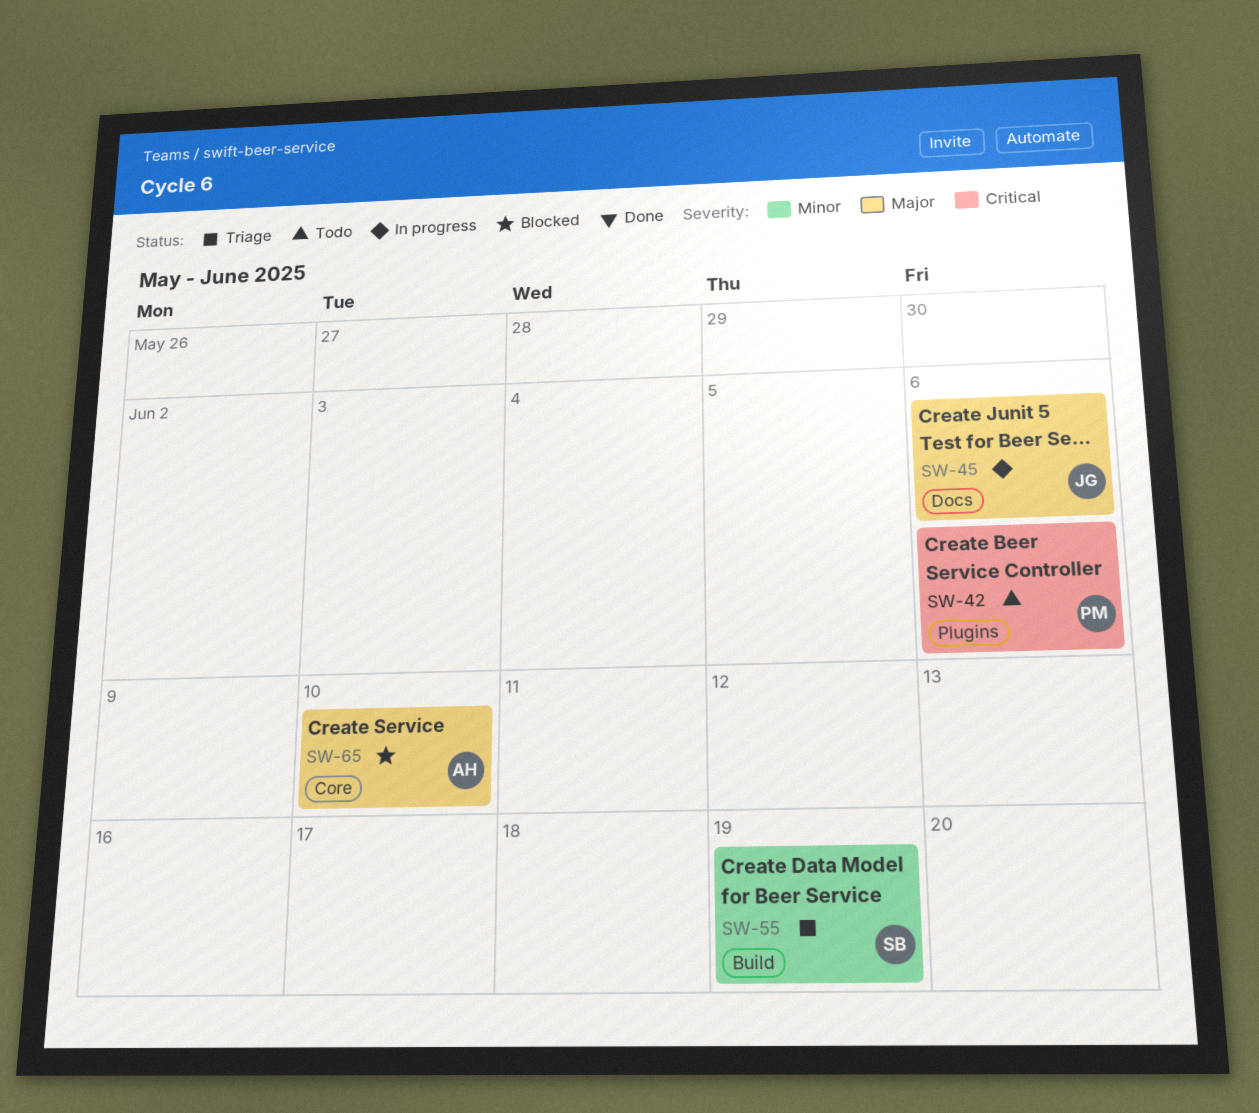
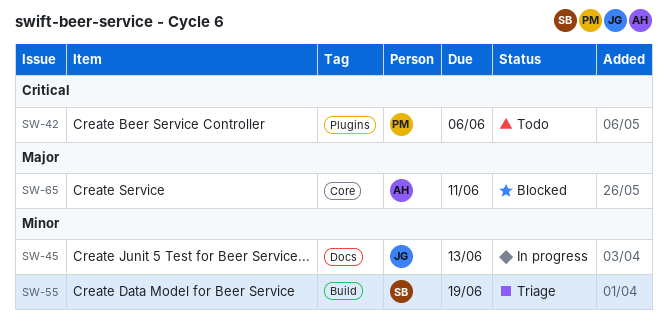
SW-45, priority: Major -> Minor
SW-45, due: Jun 6 -> Jun 13
SW-65, due: Jun 10 -> Jun 11

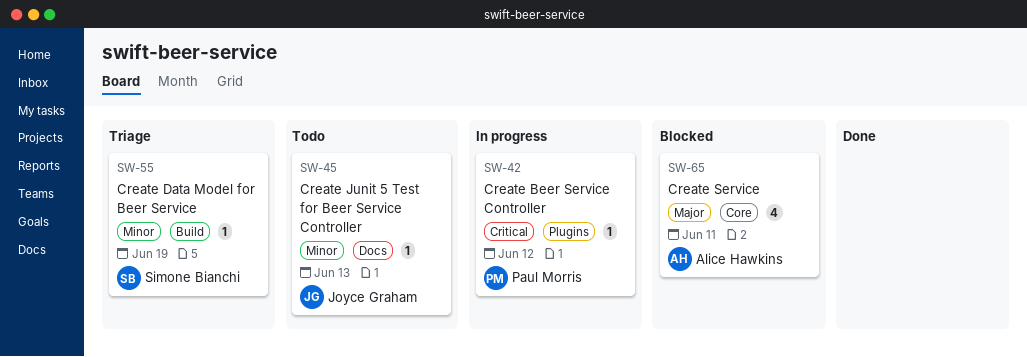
SW-42, status: Todo -> In progress
SW-42, due: Jun 6 -> Jun 12
SW-45, status: In progress -> Todo

